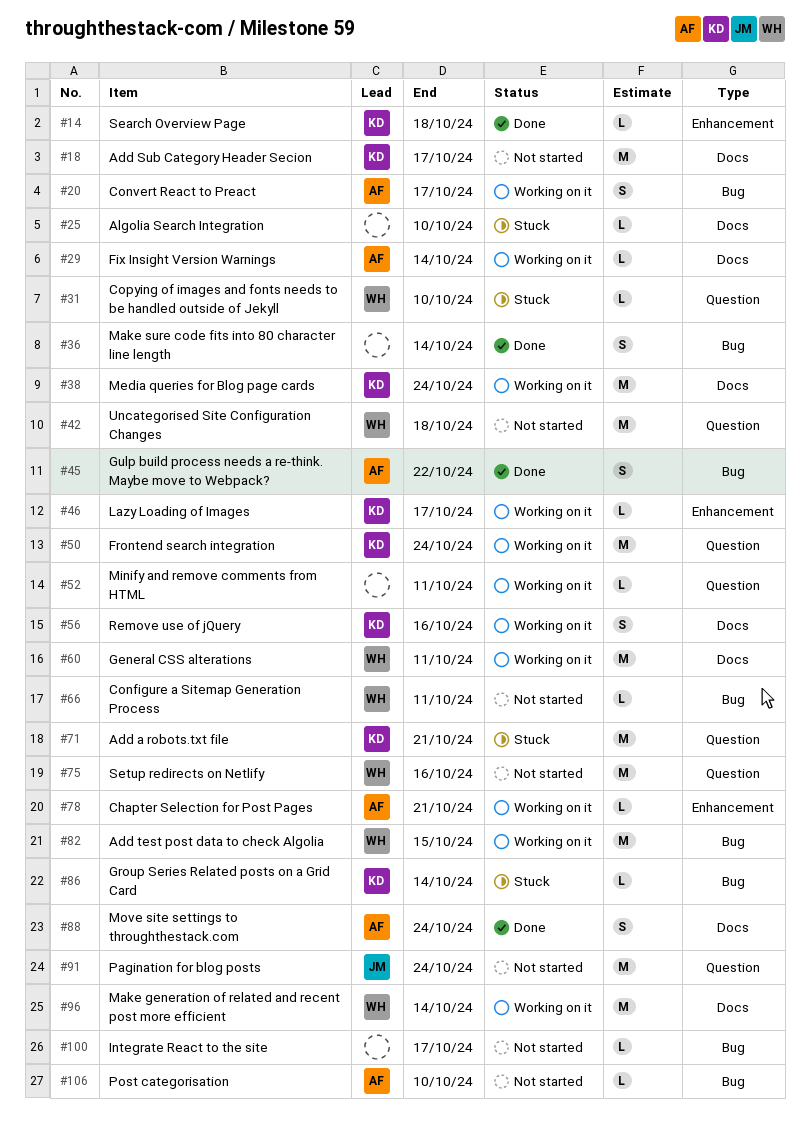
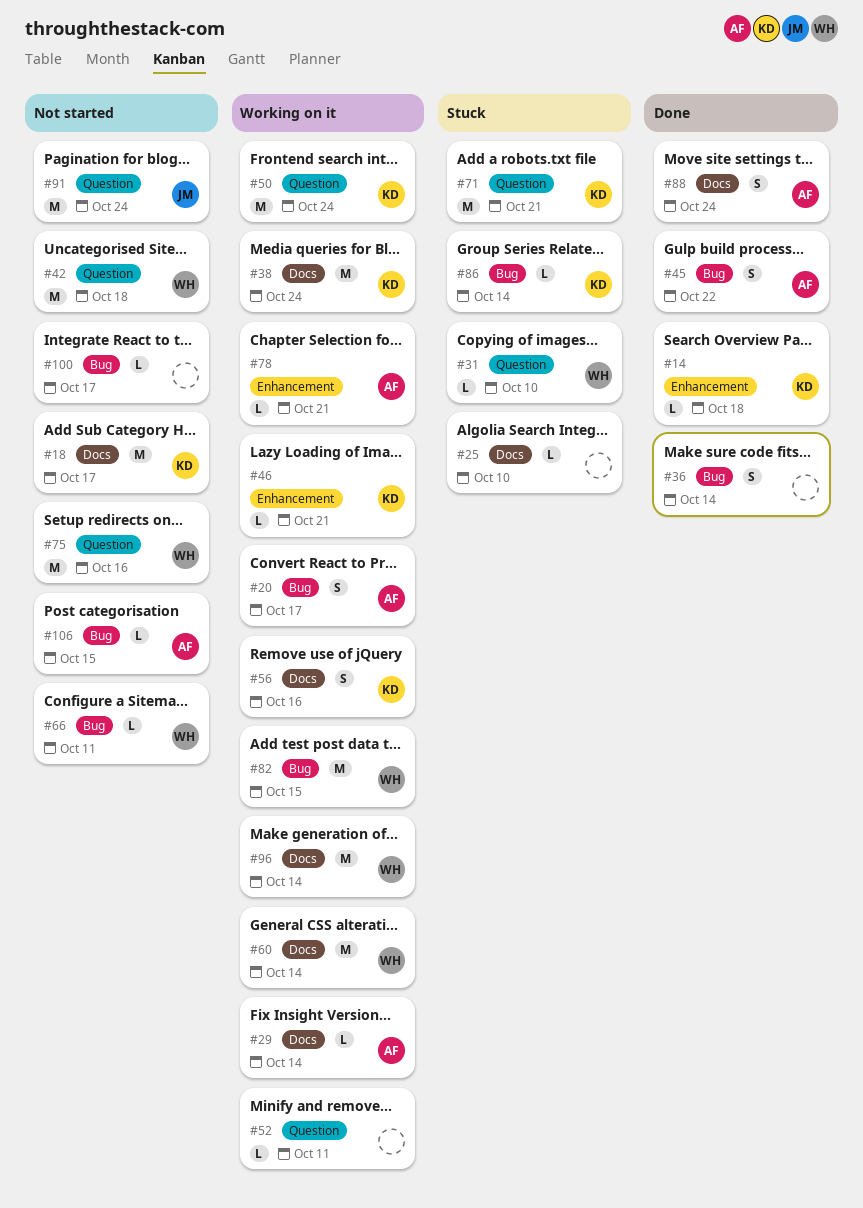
#46, due: Oct 17 -> Oct 21
#60, due: Oct 11 -> Oct 14
#106, due: Oct 10 -> Oct 15

